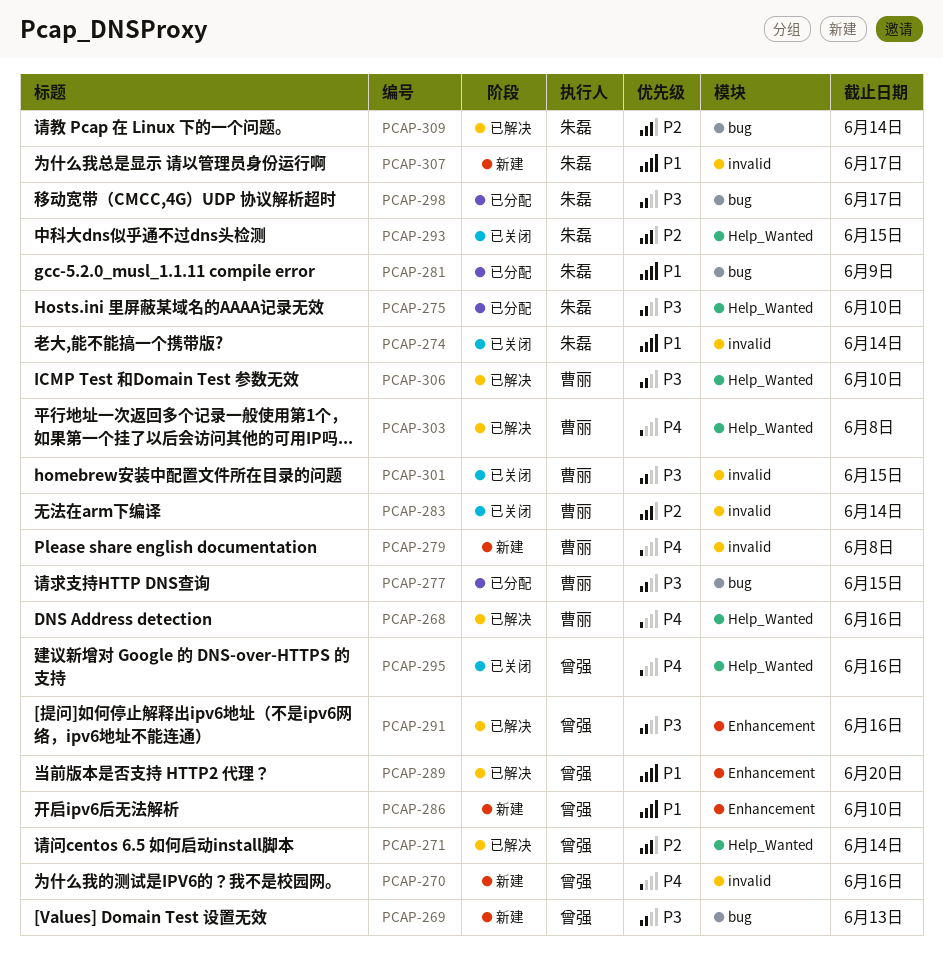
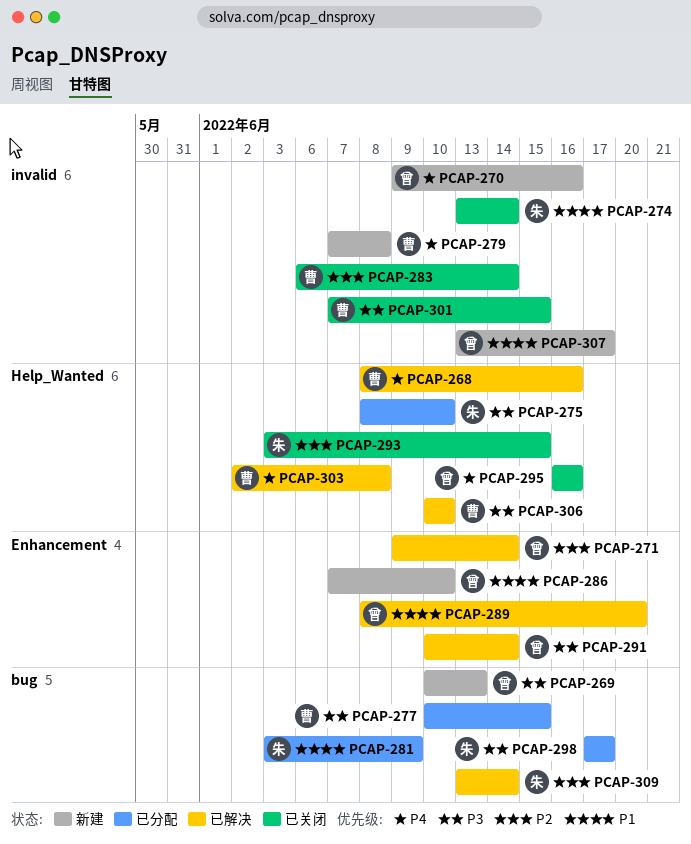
PCAP-271, label: Help_Wanted -> Enhancement
PCAP-291, due: Jun 16 -> Jun 14
PCAP-307, owner: 朱磊 -> 曾强

